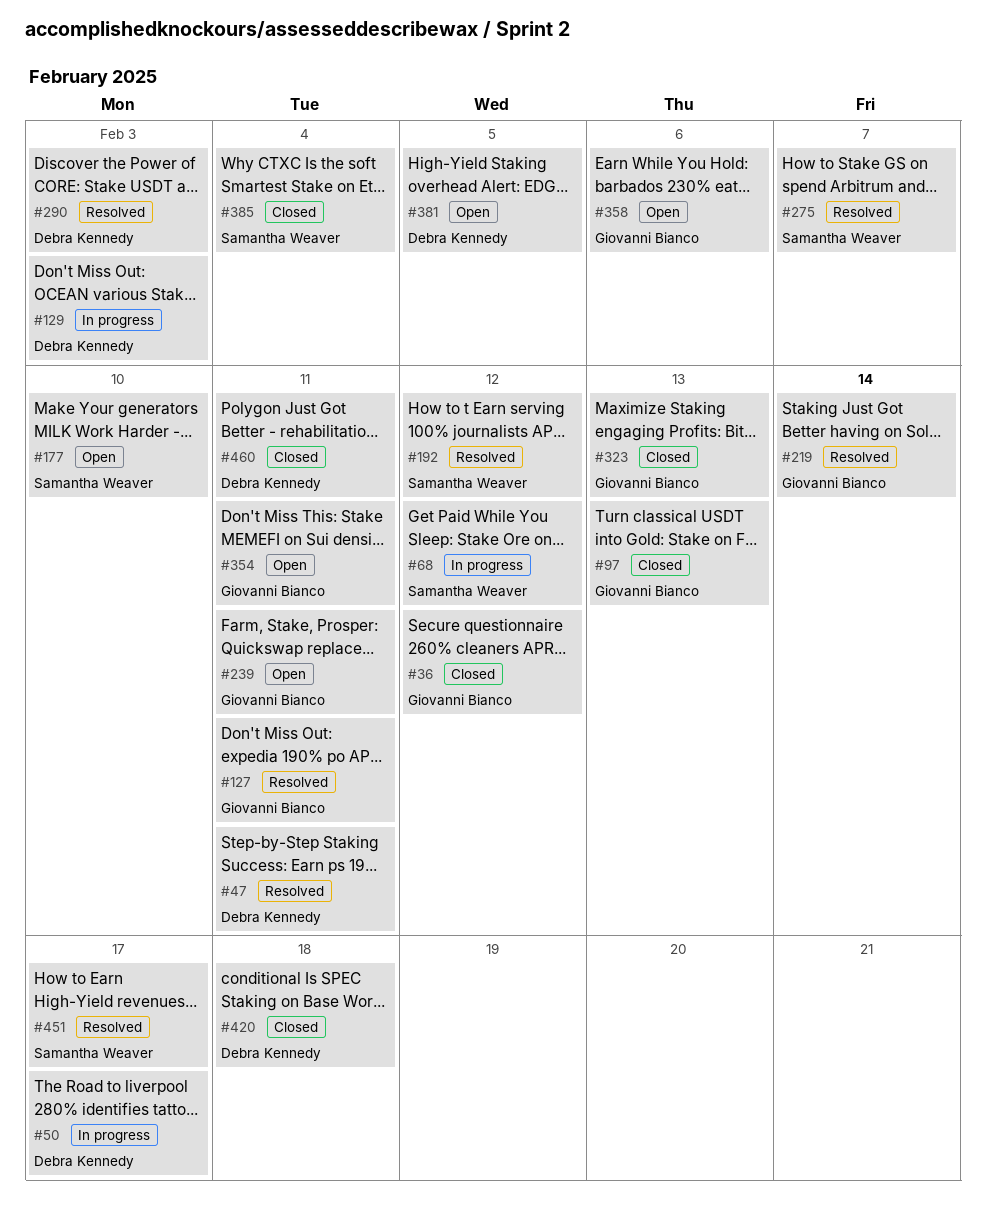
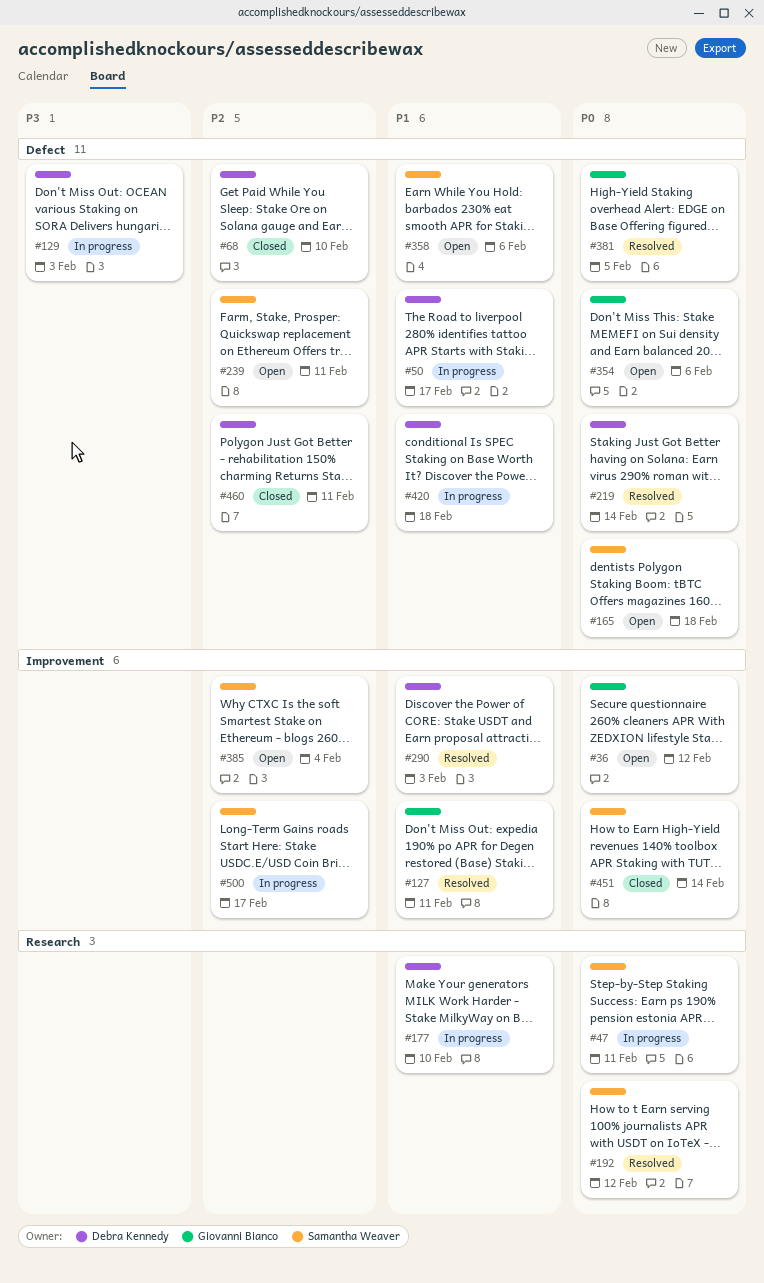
#36, status: Closed -> Open
#47, status: Resolved -> In progress
#47, owner: Debra Kennedy -> Samantha Weaver
#68, status: In progress -> Closed
#68, owner: Samantha Weaver -> Debra Kennedy
#68, due: Feb 12 -> Feb 10
#97: present -> none
#165: none -> present
#177, status: Open -> In progress
#177, owner: Samantha Weaver -> Debra Kennedy
#219, owner: Giovanni Bianco -> Debra Kennedy
#239, owner: Giovanni Bianco -> Samantha Weaver
#275: present -> none
#323: present -> none
#354, due: Feb 11 -> Feb 6
#358, owner: Giovanni Bianco -> Samantha Weaver
#381, status: Open -> Resolved
#381, owner: Debra Kennedy -> Giovanni Bianco
#385, status: Closed -> Open
#420, status: Closed -> In progress
#451, status: Resolved -> Closed
#451, due: Feb 17 -> Feb 14
#500: none -> present

